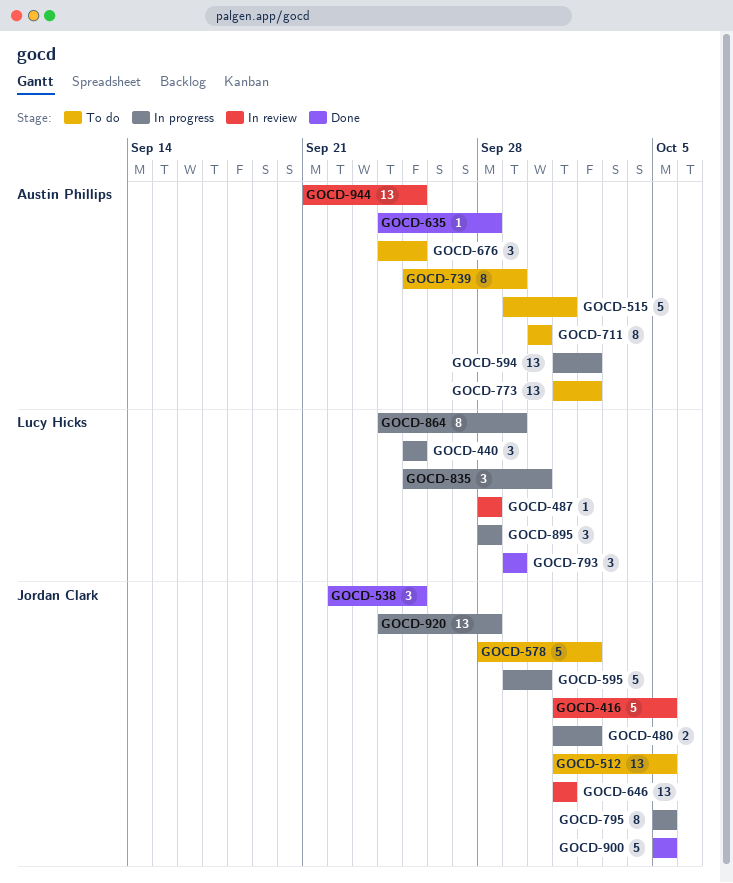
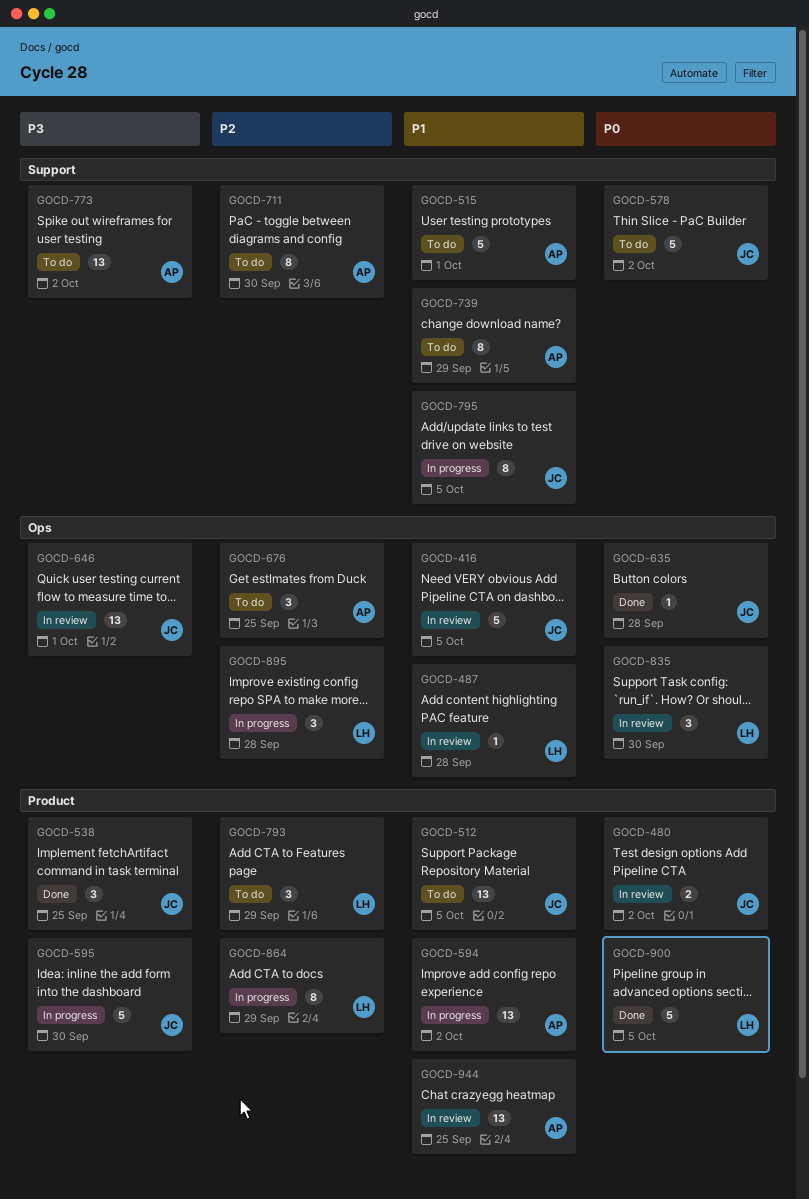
GOCD-440: present -> none
GOCD-480, status: In progress -> In review
GOCD-635, owner: Austin Phillips -> Jordan Clark
GOCD-793, status: Done -> To do
GOCD-835, status: In progress -> In review
GOCD-900, owner: Jordan Clark -> Lucy Hicks
GOCD-920: present -> none

